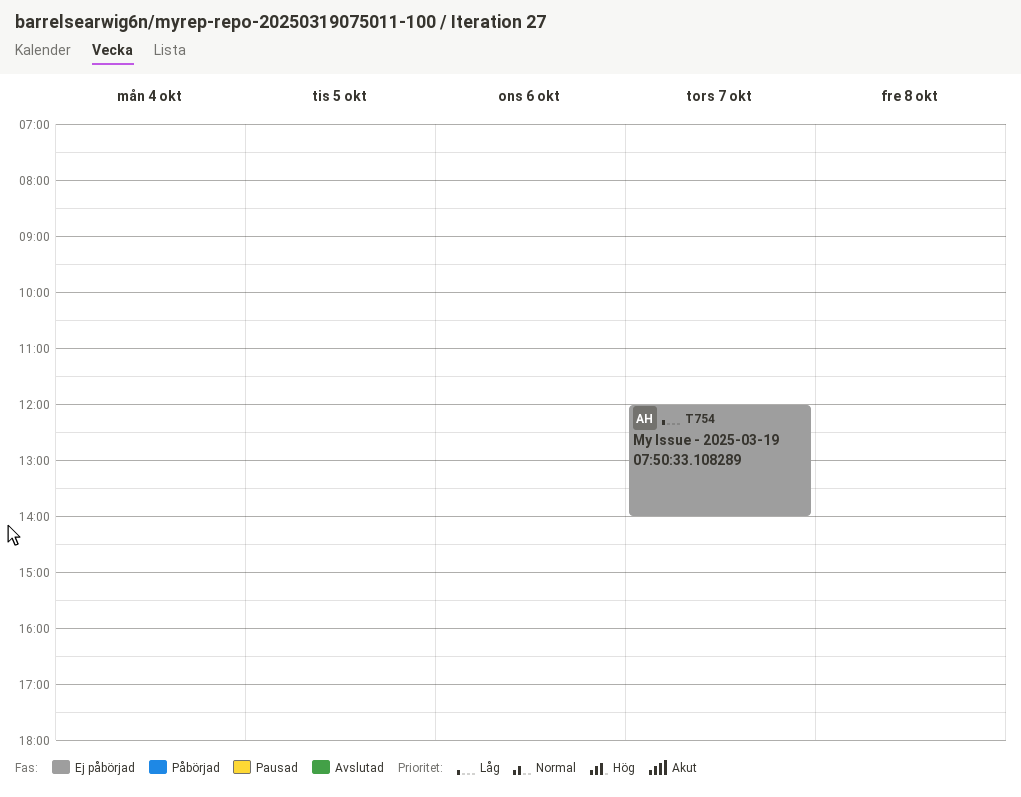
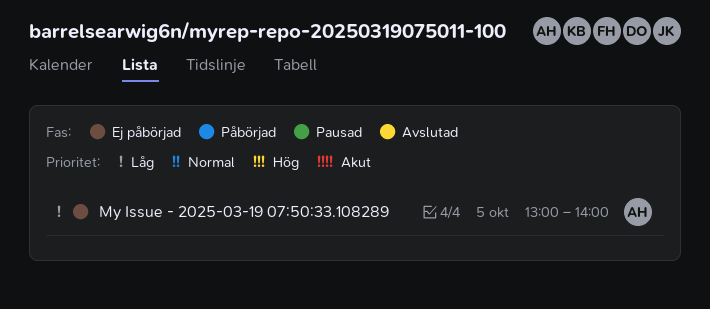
My Issue - 2025-03-19 07:50:33.108289, day: Oct 7 -> Oct 5
My Issue - 2025-03-19 07:50:33.108289, begins: 12:00 -> 13:00

